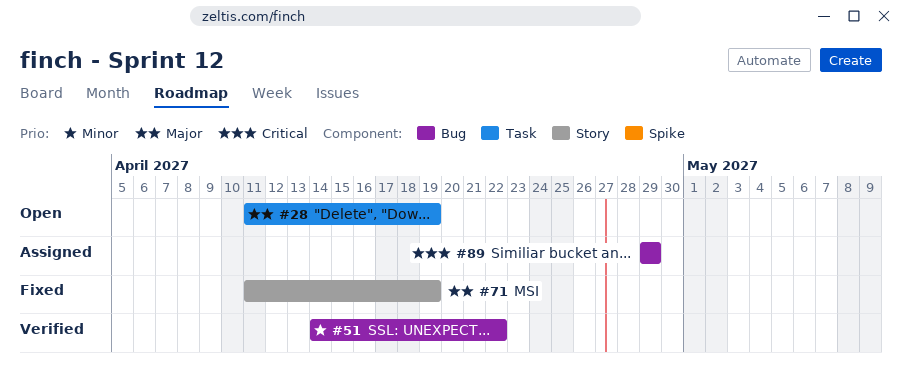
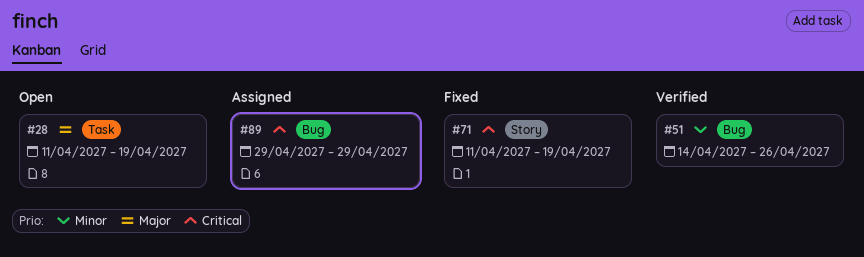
#51, due: Apr 22 -> Apr 26
#71, priority: Major -> Critical

